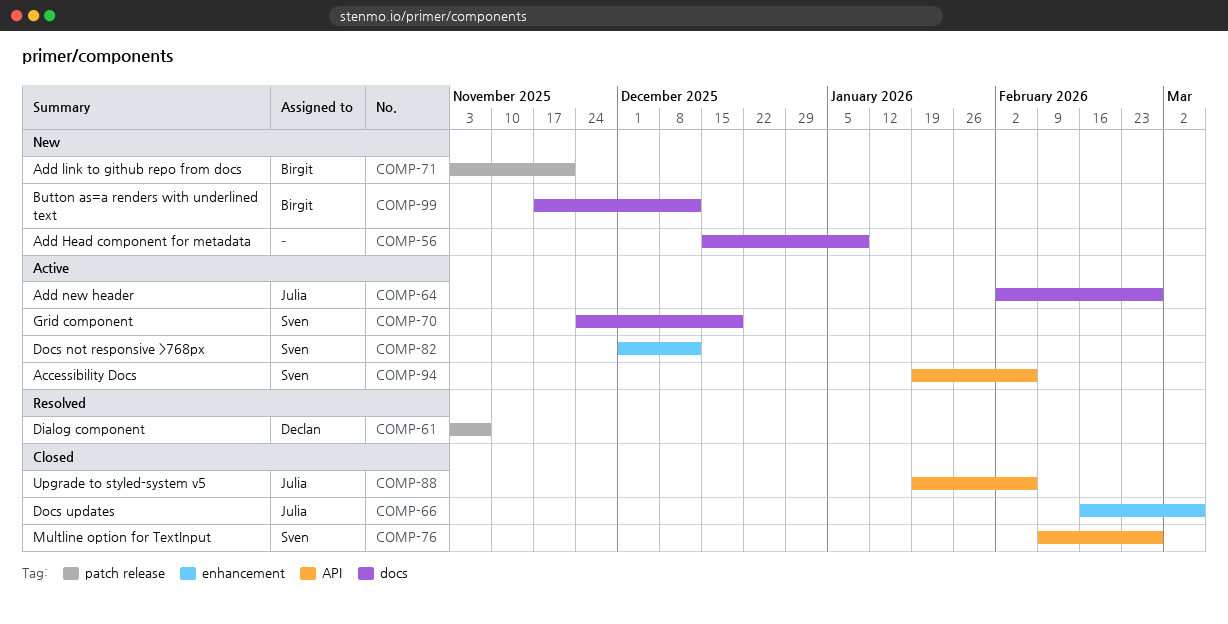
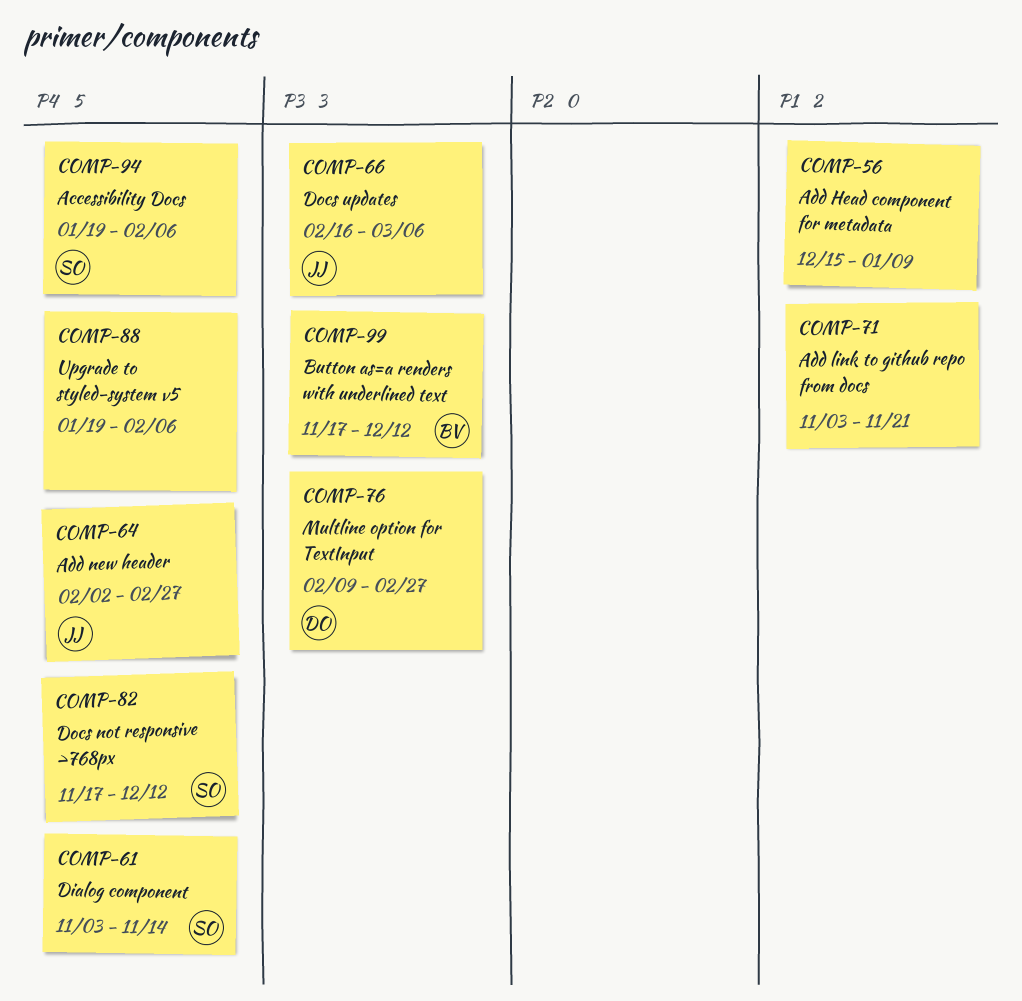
COMP-61, owner: Declan -> Sven
COMP-61, due: Nov 7 -> Nov 14
COMP-70: present -> none
COMP-71, owner: Birgit -> none
COMP-76, owner: Sven -> Declan
COMP-82, start: Dec 1 -> Nov 17
COMP-88, owner: Julia -> none

